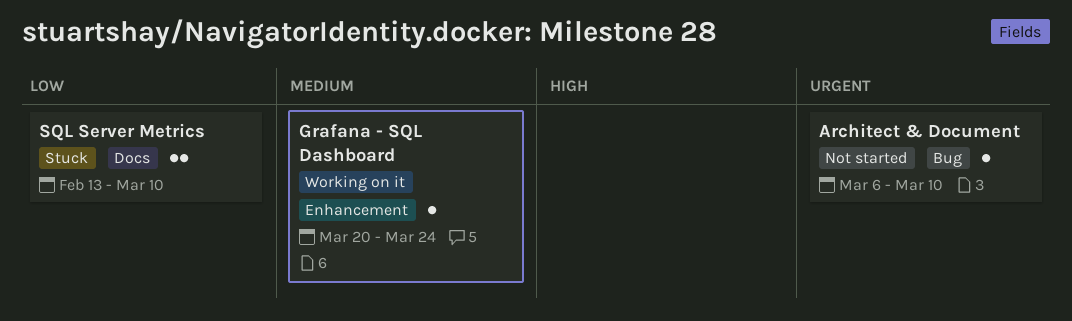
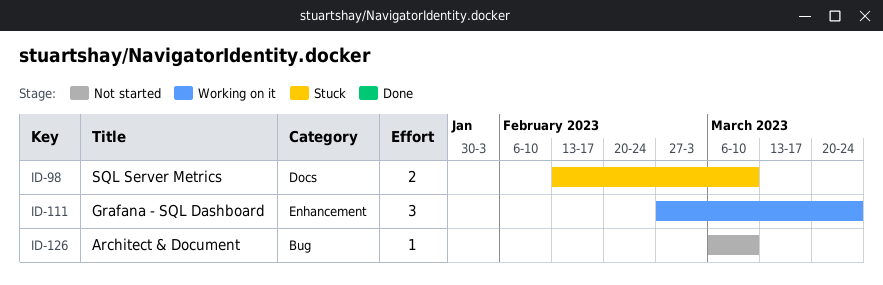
Grafana - SQL Dashboard, estimate: 1 -> 3
Grafana - SQL Dashboard, start: Mar 20 -> Feb 27

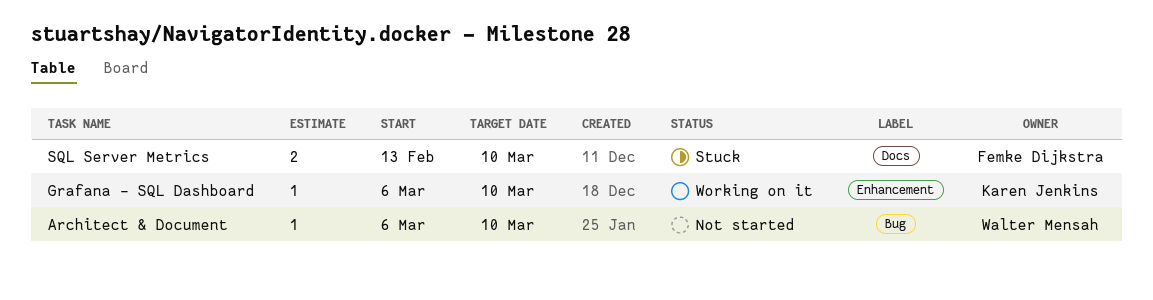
Grafana - SQL Dashboard, estimate: 3 -> 1
Grafana - SQL Dashboard, start: Feb 27 -> Mar 6
Grafana - SQL Dashboard, due: Mar 24 -> Mar 10

